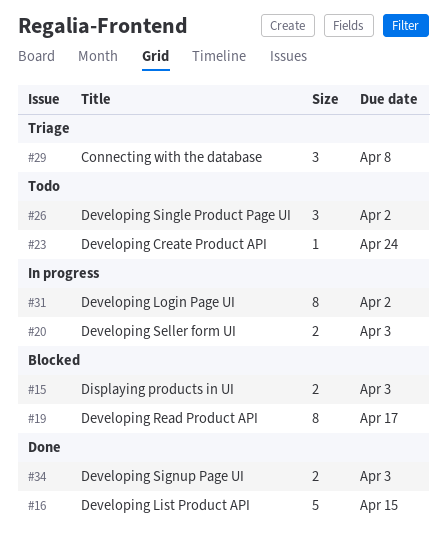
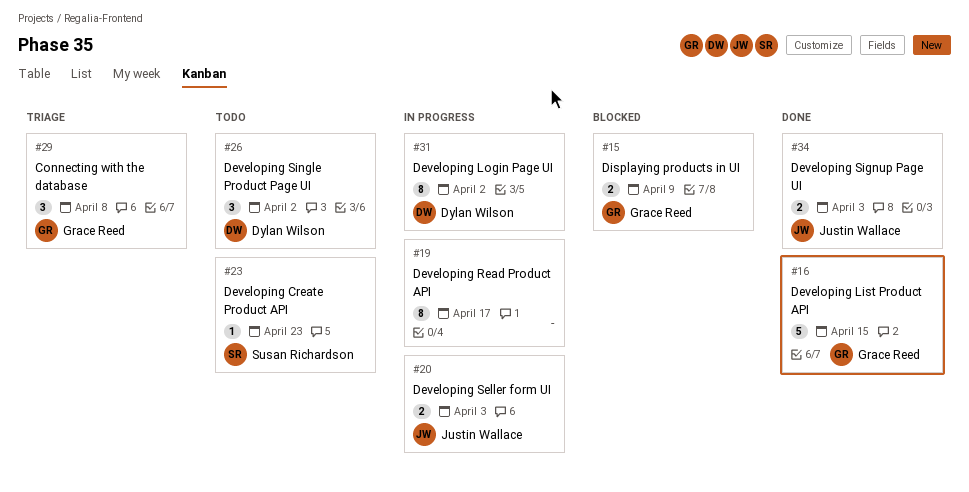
#15, due: Apr 3 -> Apr 9
#19, status: Blocked -> In progress
#23, due: Apr 24 -> Apr 23

